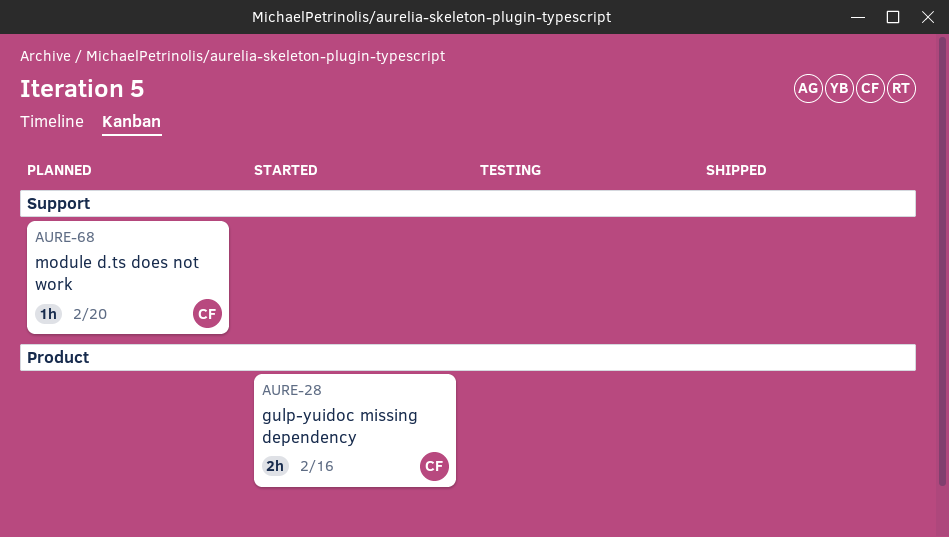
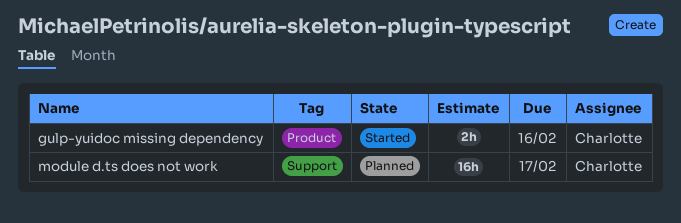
module d.ts does not work, estimate: 1h -> 16h
module d.ts does not work, due: Feb 20 -> Feb 17

